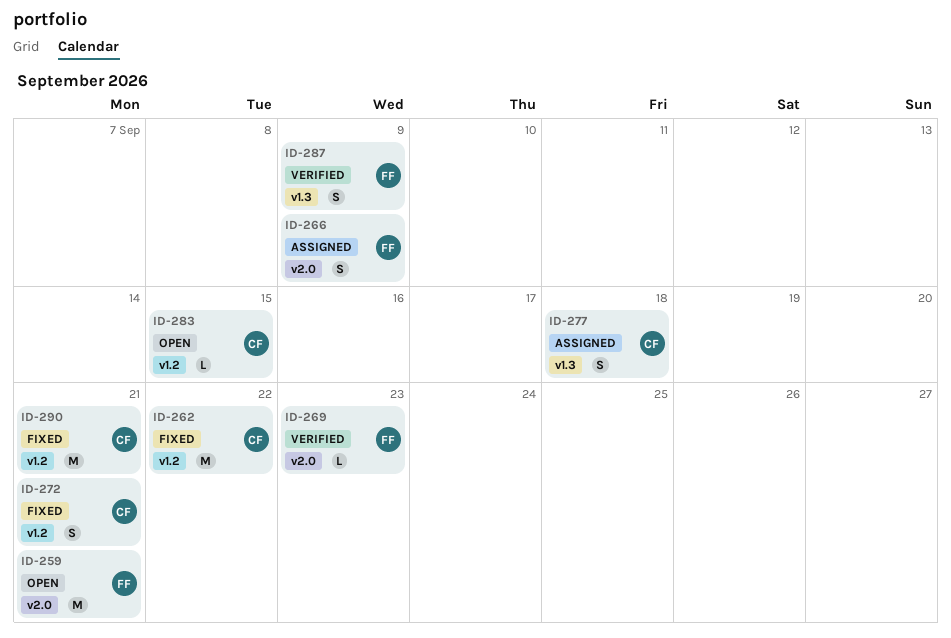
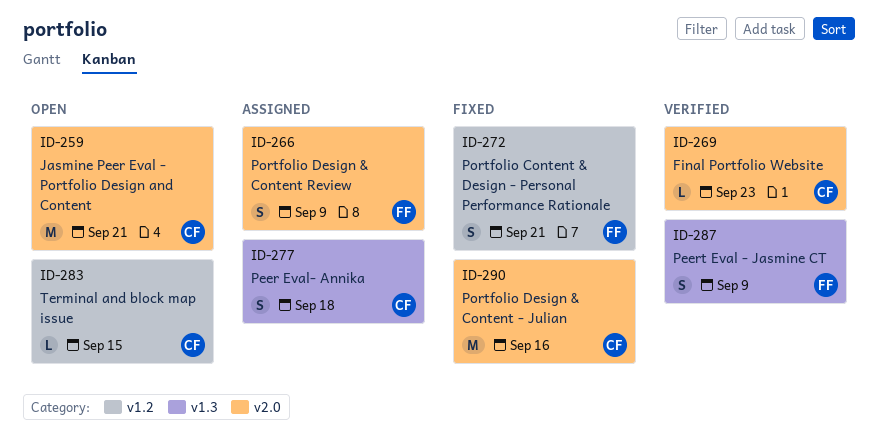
ID-259, owner: FF -> CF
ID-262: present -> none
ID-269, owner: FF -> CF
ID-272, owner: CF -> FF
ID-290, label: v1.2 -> v2.0
ID-290, due: Sep 21 -> Sep 16

